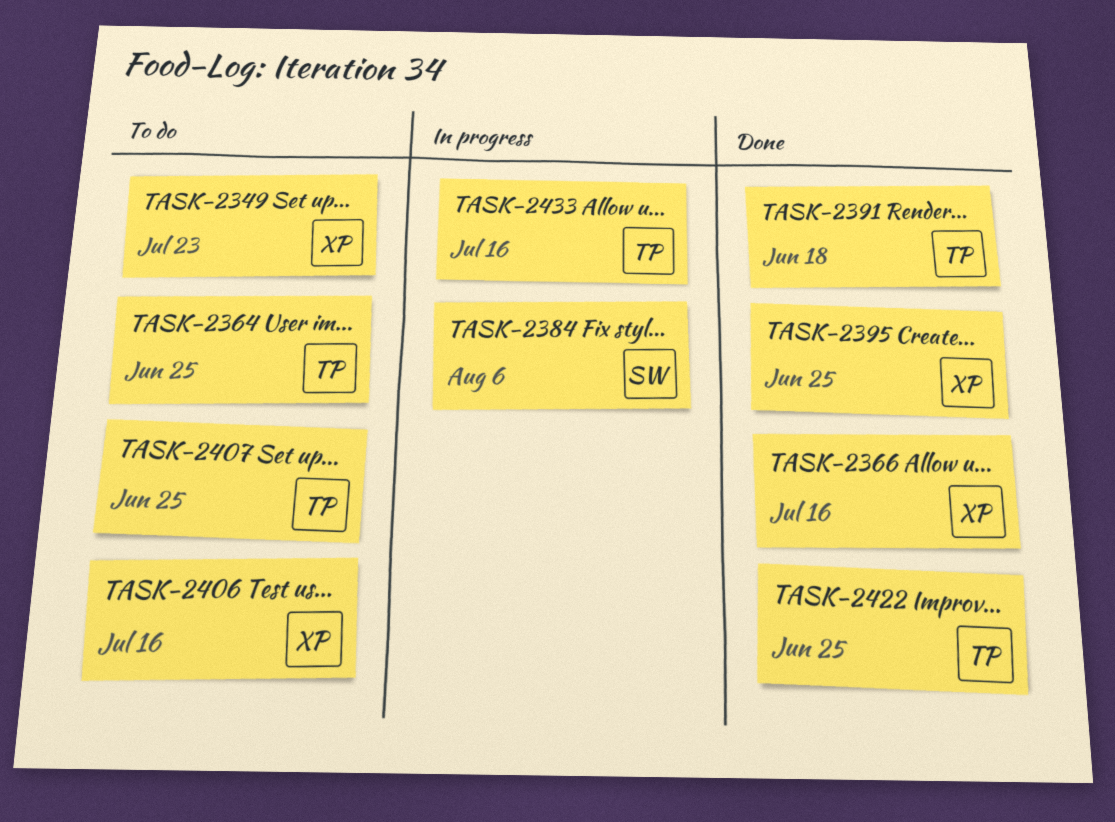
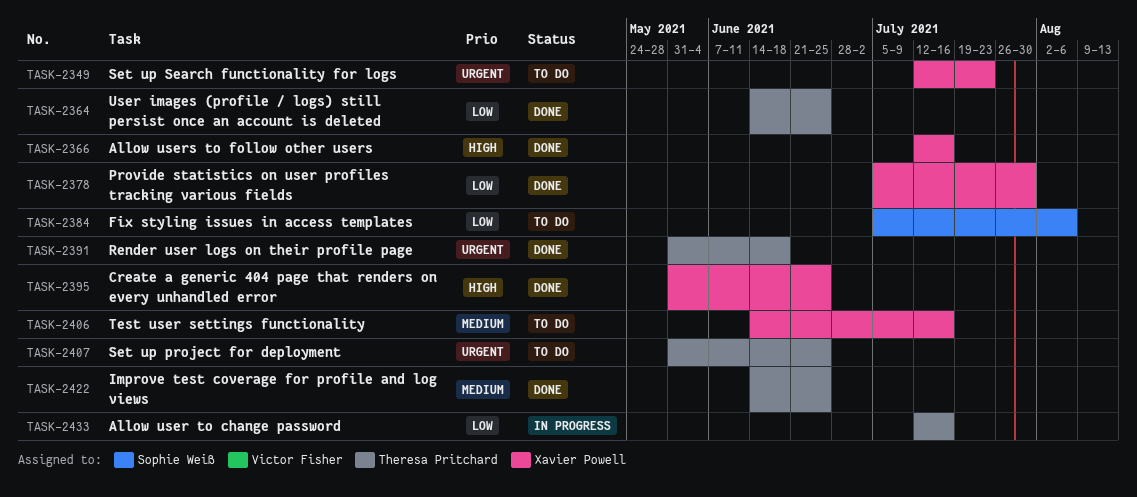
TASK-2364, status: To do -> Done
TASK-2378: none -> present
TASK-2384, status: In progress -> To do

